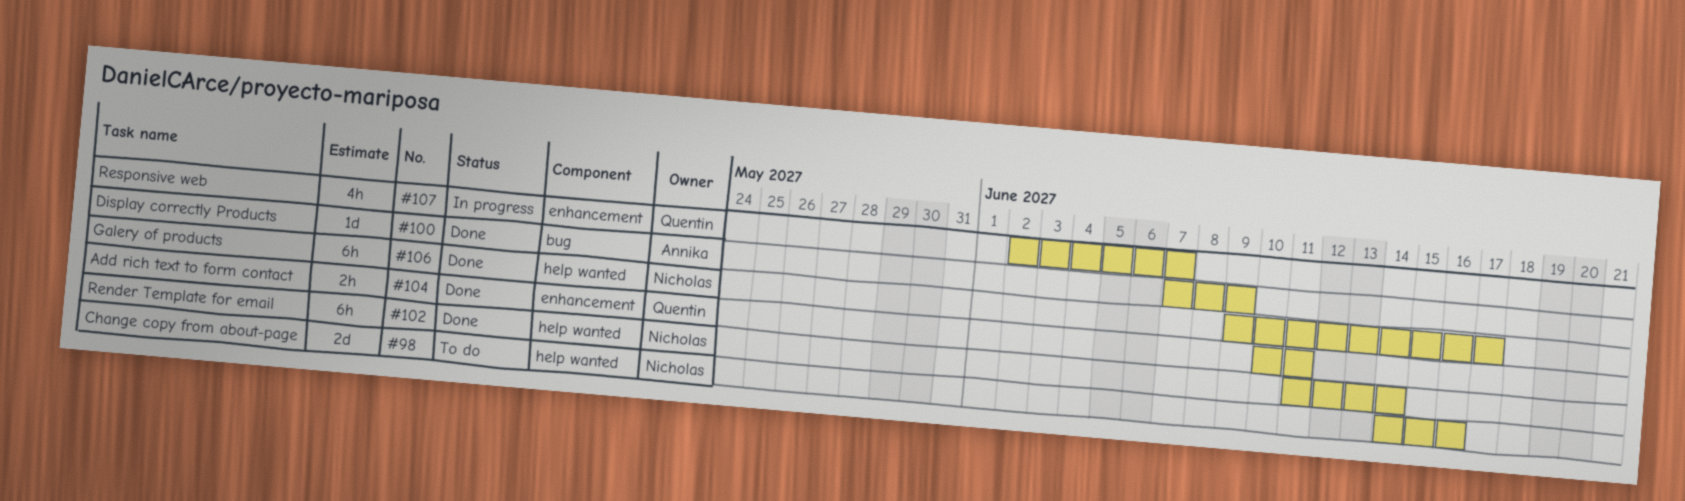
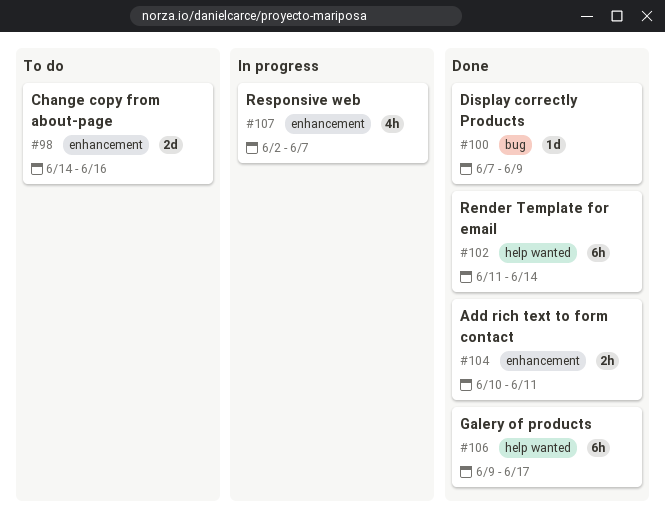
#98, label: help wanted -> enhancement

